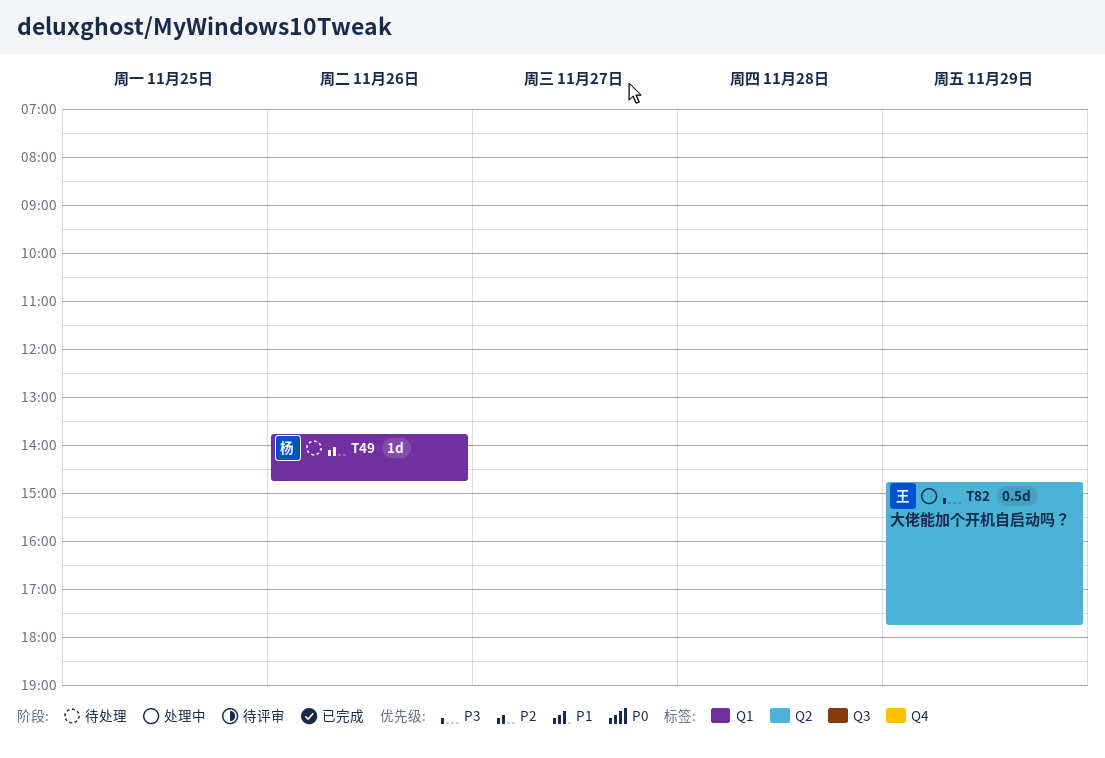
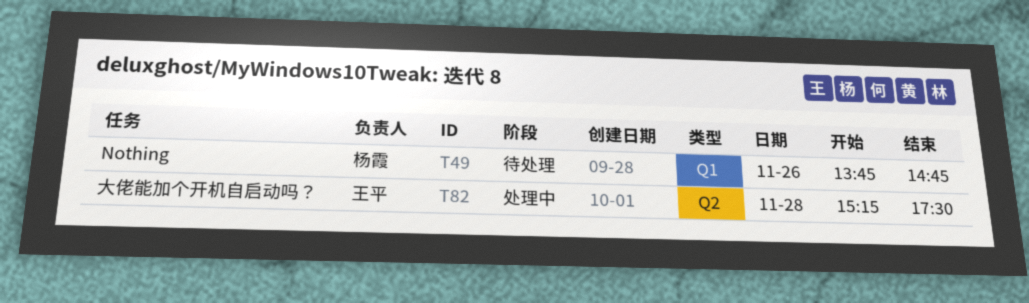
T82, day: Nov 29 -> Nov 28
T82, begins: 14:45 -> 15:15
T82, ends: 17:45 -> 17:30

